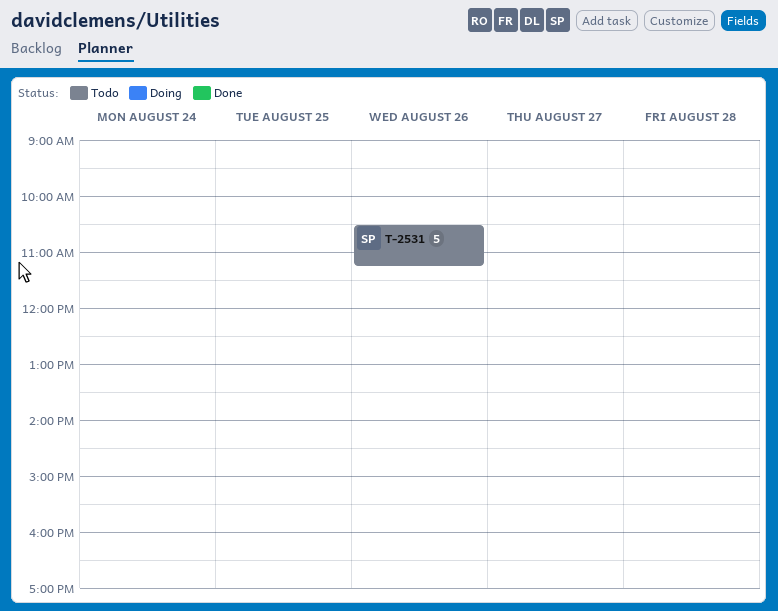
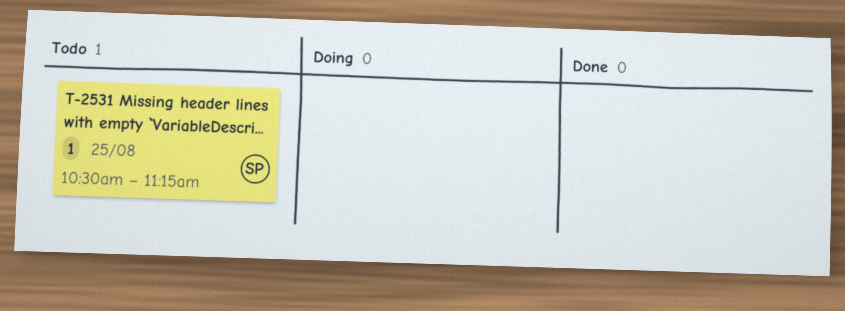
T-2531, estimate: 5 -> 1
T-2531, day: Aug 26 -> Aug 25

